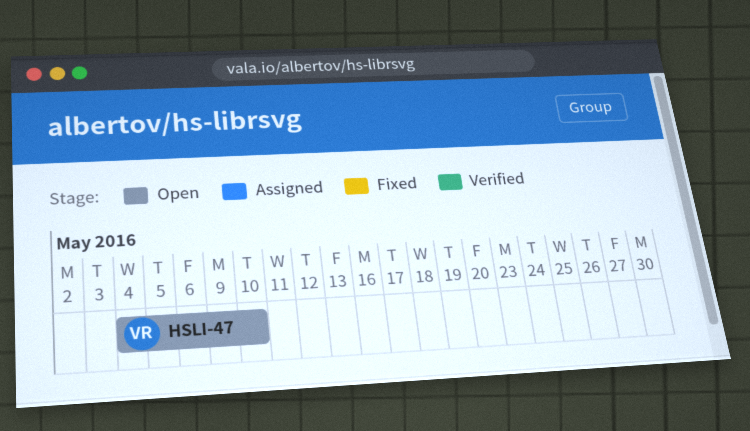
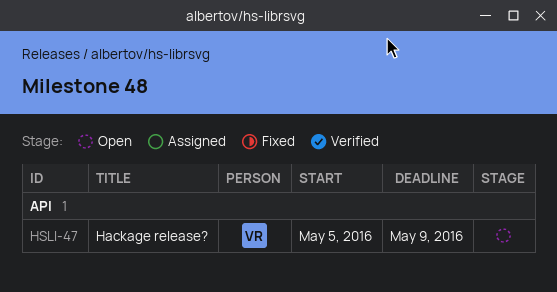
HSLI-47, start: May 4 -> May 5
HSLI-47, due: May 10 -> May 9

